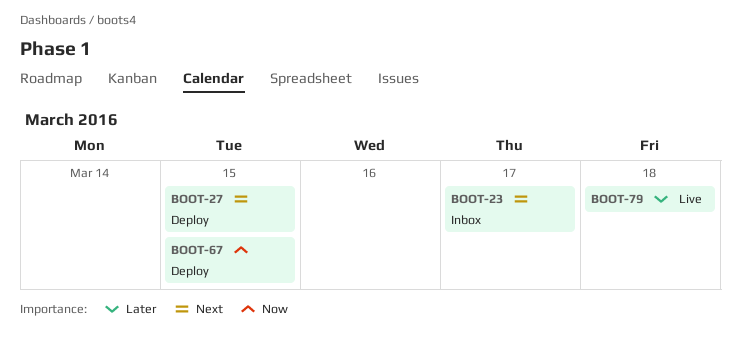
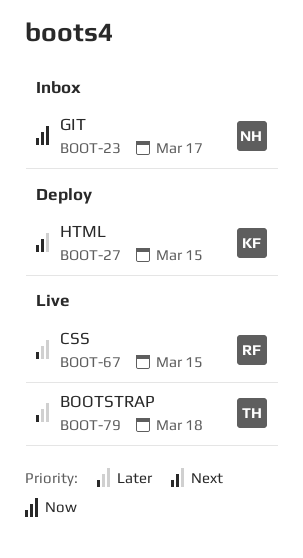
BOOT-23, priority: Next -> Now
BOOT-67, status: Deploy -> Live
BOOT-67, priority: Now -> Later

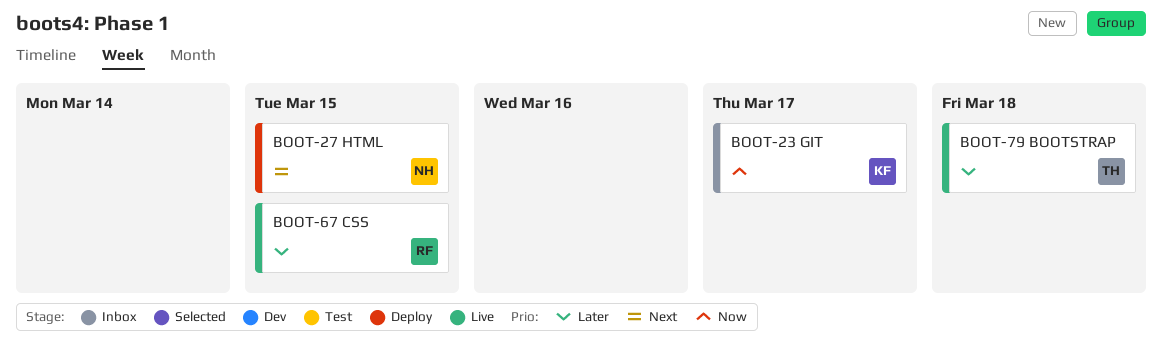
BOOT-23, owner: NH -> KF
BOOT-27, owner: KF -> NH

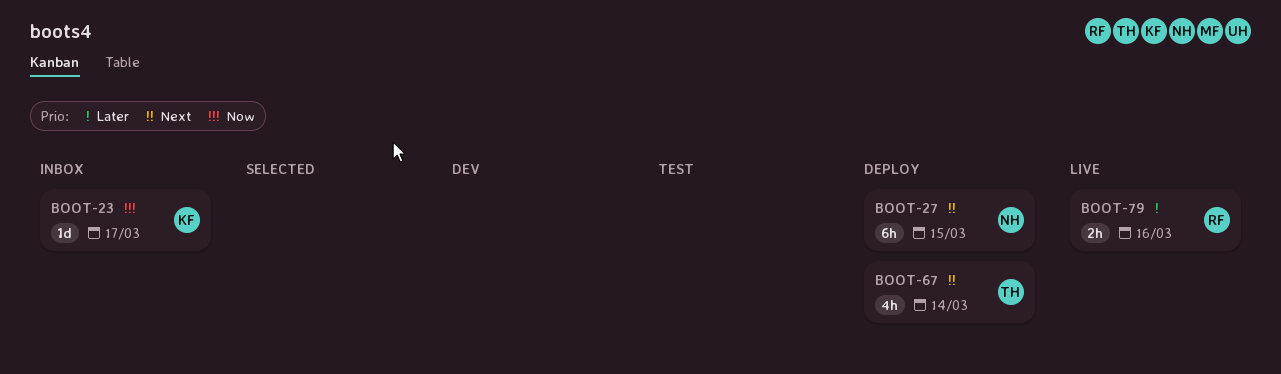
BOOT-67, status: Live -> Deploy
BOOT-67, owner: RF -> TH
BOOT-67, priority: Later -> Next
BOOT-67, due: Mar 15 -> Mar 14
BOOT-79, owner: TH -> RF
BOOT-79, due: Mar 18 -> Mar 16

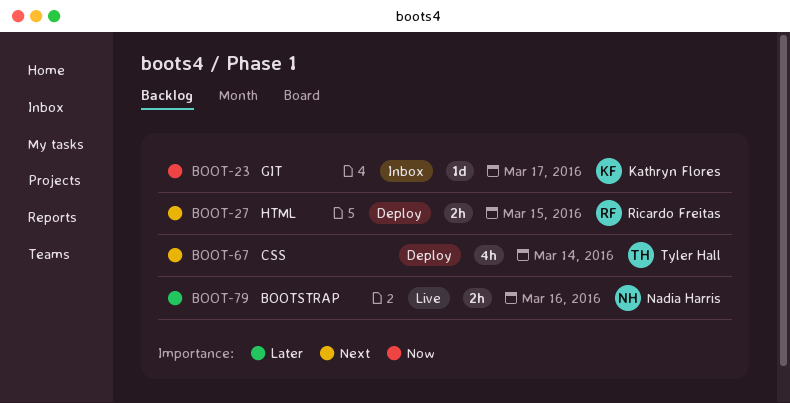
BOOT-27, owner: Nadia Harris -> Ricardo Freitas
BOOT-27, estimate: 6h -> 2h
BOOT-79, owner: Ricardo Freitas -> Nadia Harris

